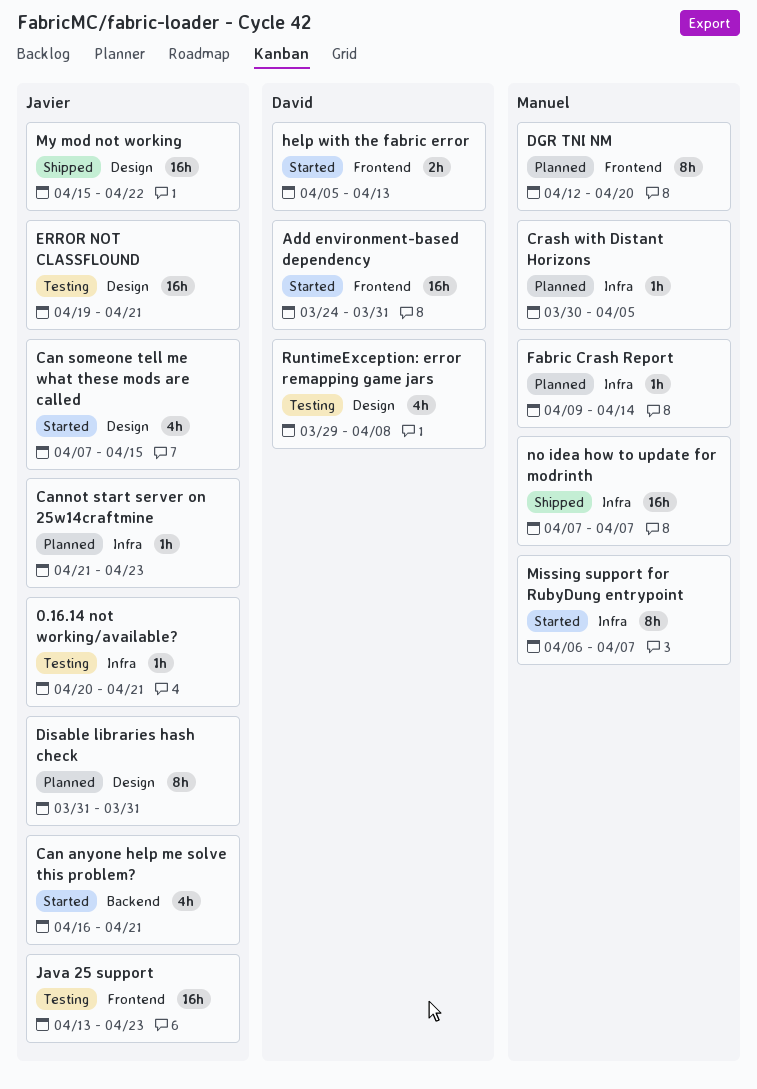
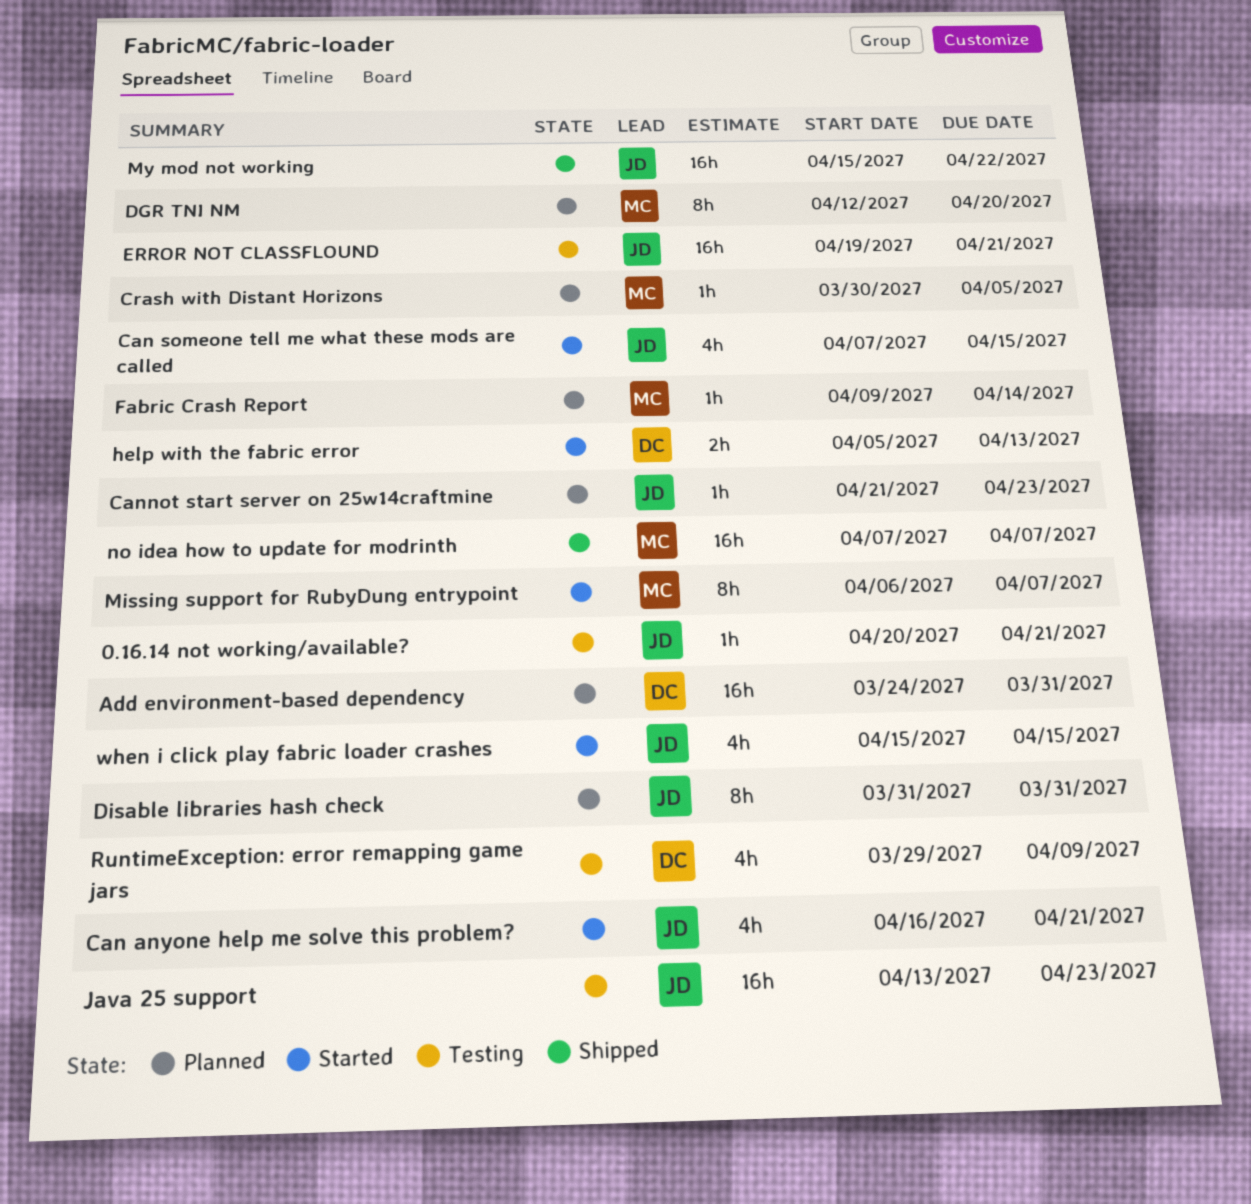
Add environment-based dependency, status: Started -> Planned
RuntimeException: error remapping game jars, due: Apr 8 -> Apr 9
when i click play fabric loader crashes: none -> present

